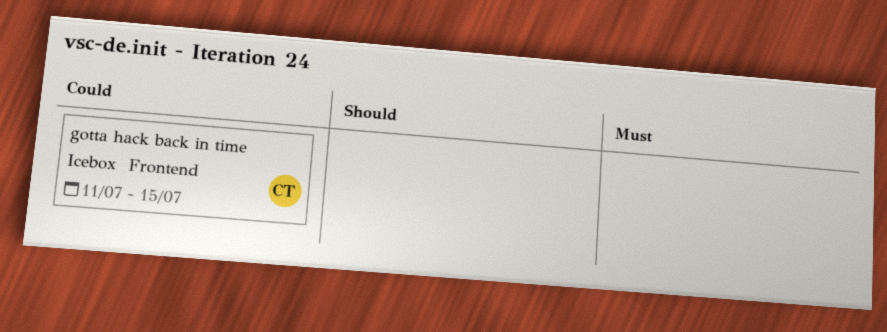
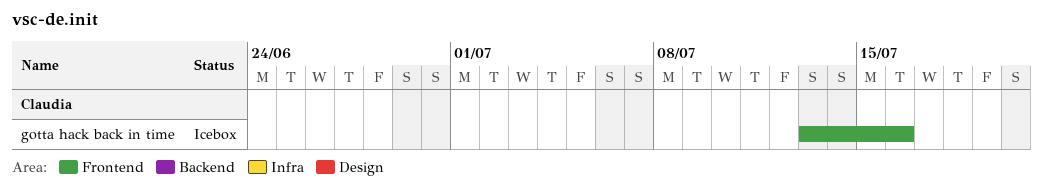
gotta hack back in time, start: Jul 11 -> Jul 13
gotta hack back in time, due: Jul 15 -> Jul 16

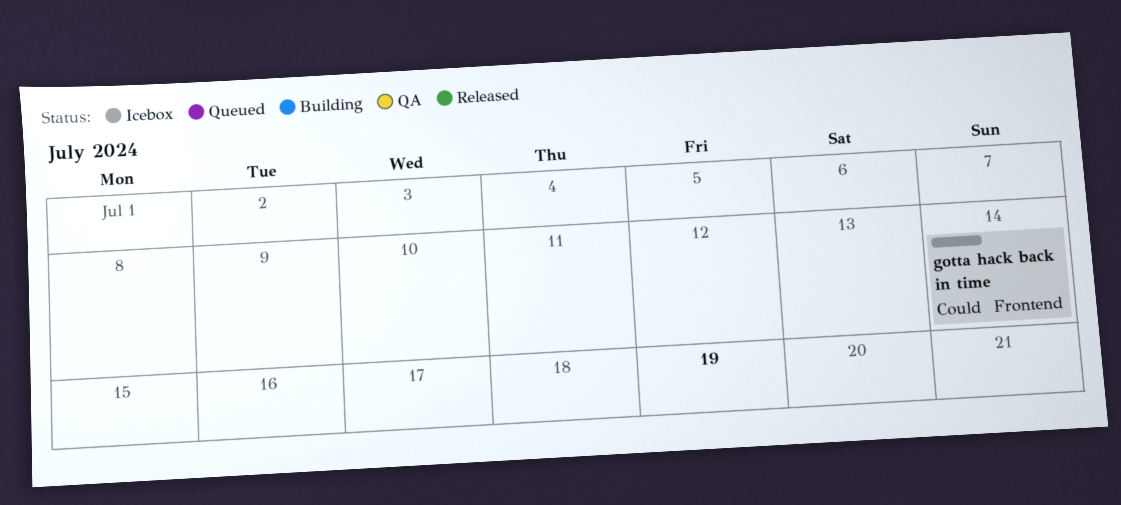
gotta hack back in time, due: Jul 16 -> Jul 14

